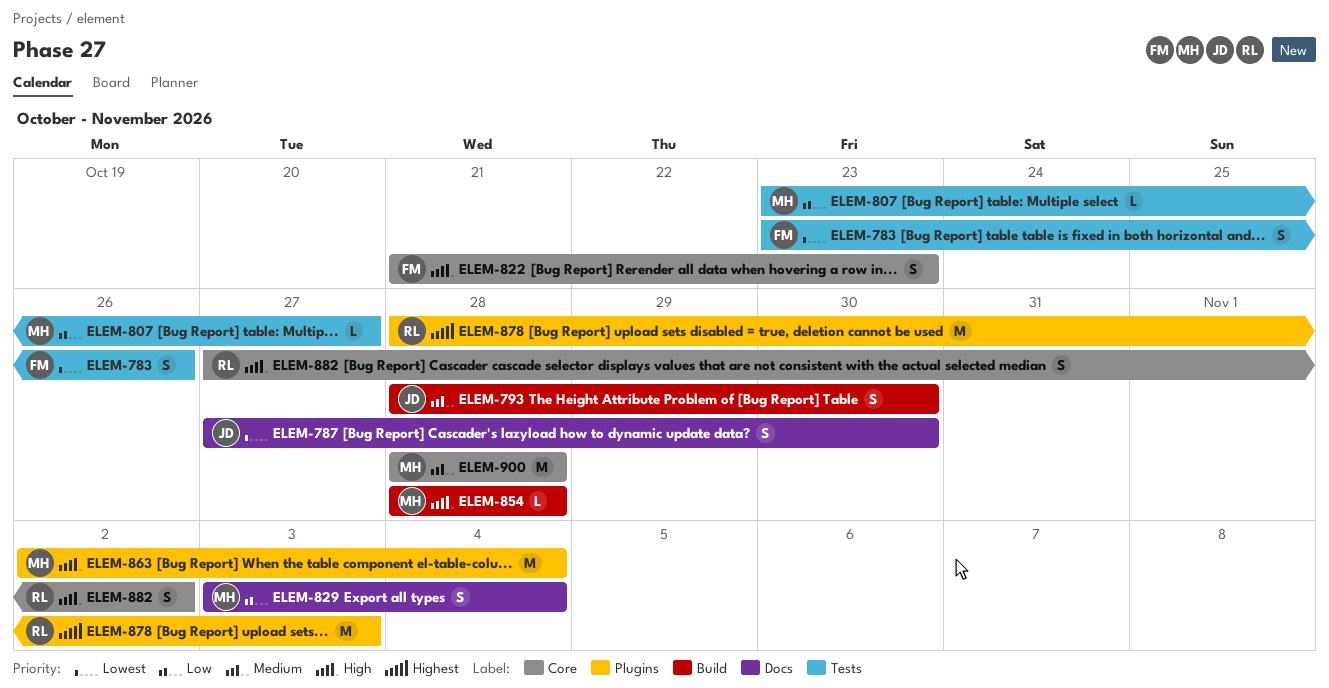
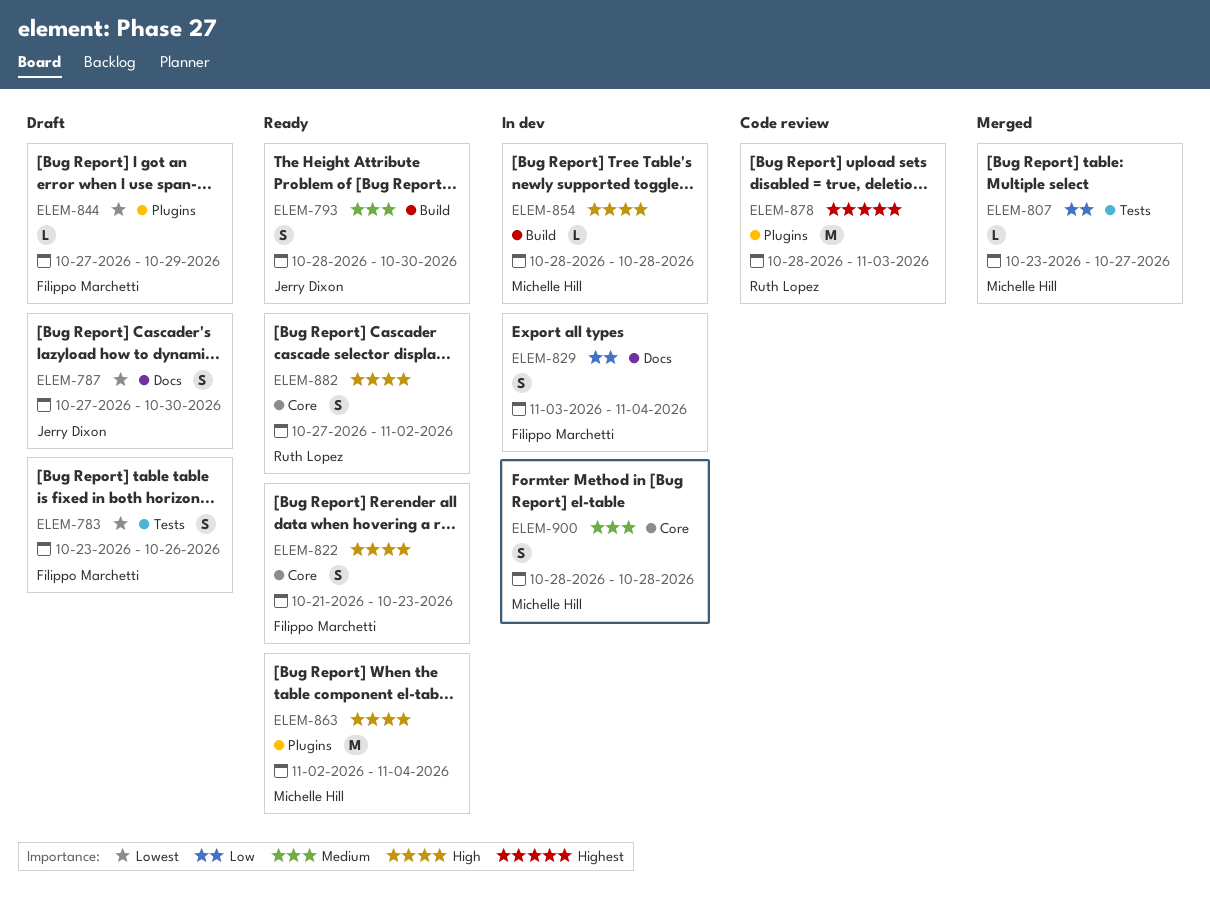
ELEM-829, owner: Michelle Hill -> Filippo Marchetti
ELEM-844: none -> present
ELEM-900, estimate: M -> S

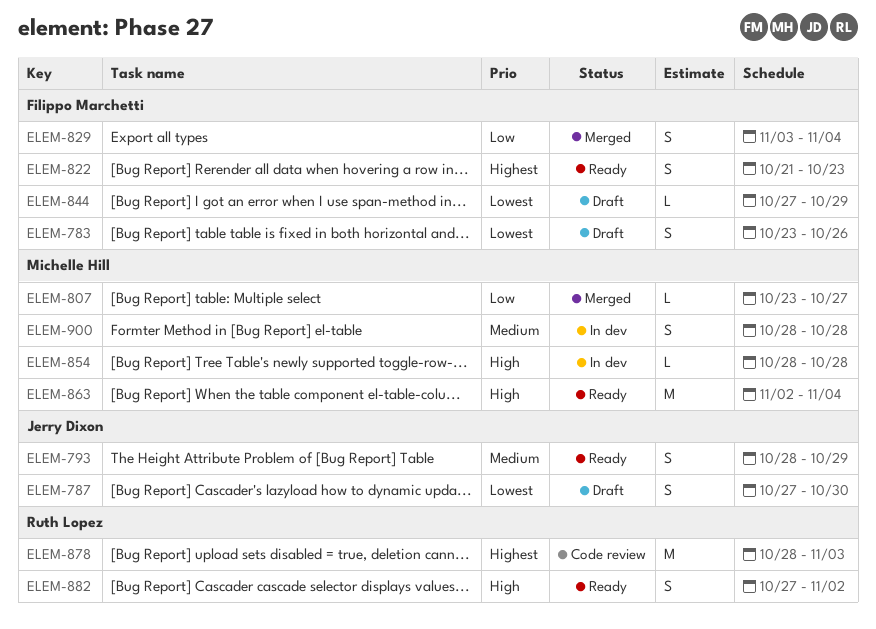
ELEM-793, due: Oct 30 -> Oct 29
ELEM-822, priority: High -> Highest
ELEM-829, status: In dev -> Merged

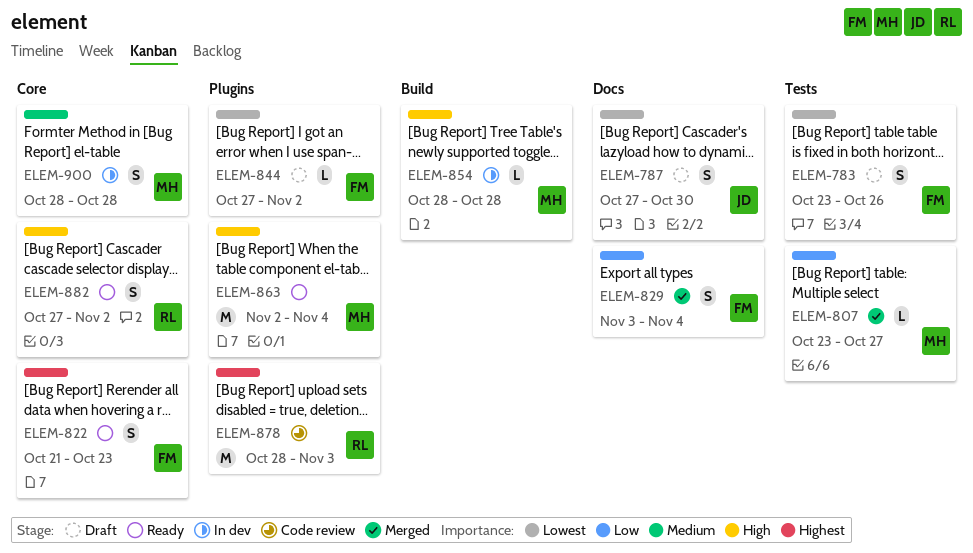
ELEM-793: present -> none
ELEM-844, due: Oct 29 -> Nov 2

